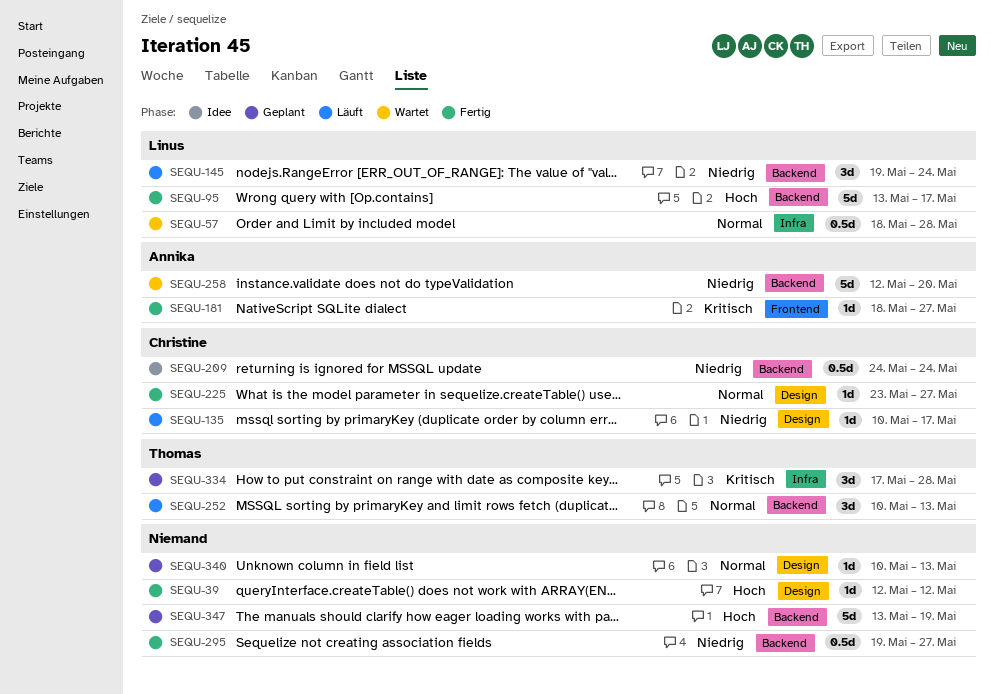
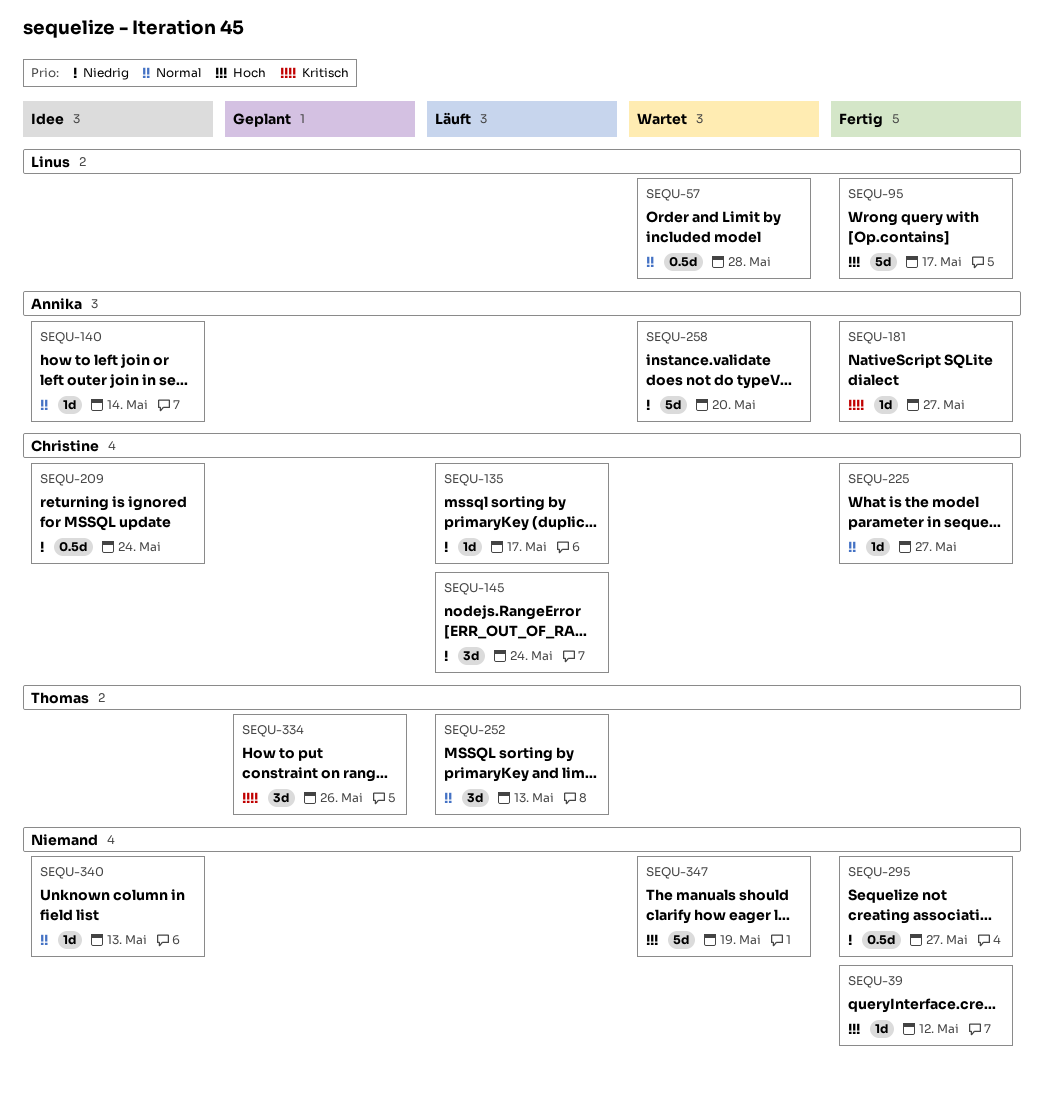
SEQU-140: none -> present
SEQU-145, owner: Linus -> Christine
SEQU-334, due: May 28 -> May 26
SEQU-340, status: Geplant -> Idee
SEQU-347, status: Geplant -> Wartet

